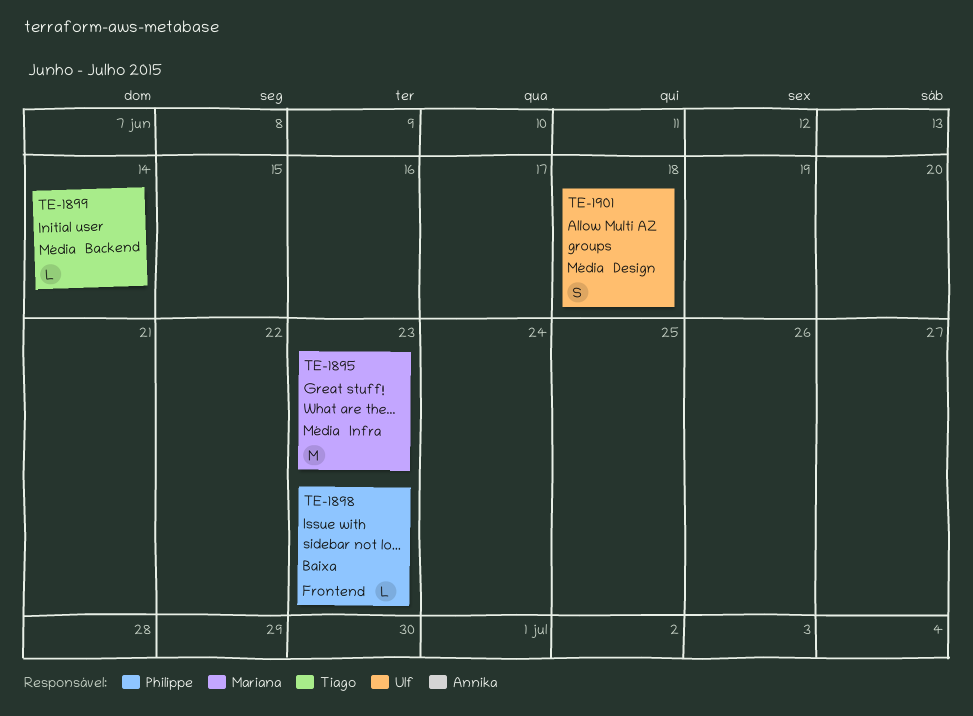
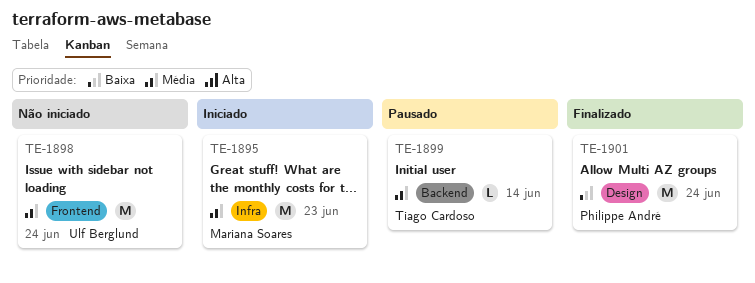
TE-1898, owner: Philippe André -> Ulf Berglund
TE-1898, priority: Baixa -> Média
TE-1898, estimate: L -> M
TE-1898, due: Jun 23 -> Jun 24
TE-1901, owner: Ulf Berglund -> Philippe André
TE-1901, priority: Média -> Baixa
TE-1901, estimate: S -> M
TE-1901, due: Jun 18 -> Jun 24

